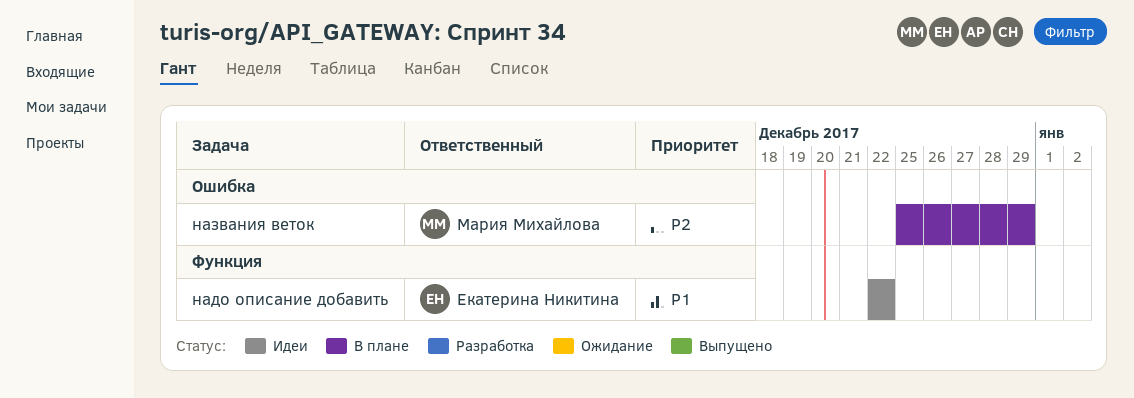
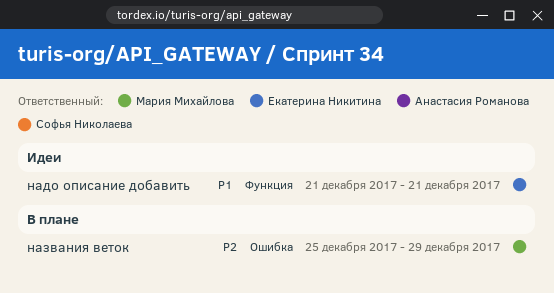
надо описание добавить, start: Dec 22 -> Dec 21
надо описание добавить, due: Dec 22 -> Dec 21

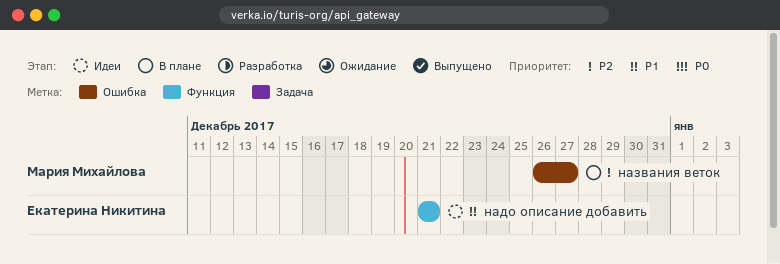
названия веток, start: Dec 25 -> Dec 26
названия веток, due: Dec 29 -> Dec 27

